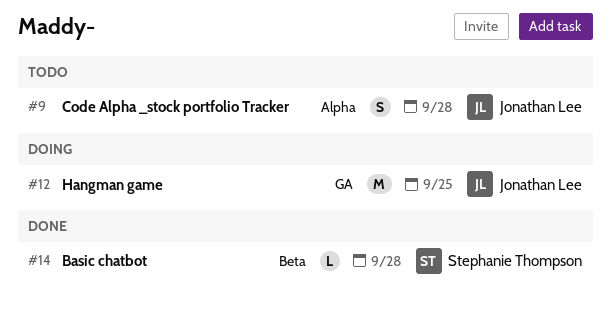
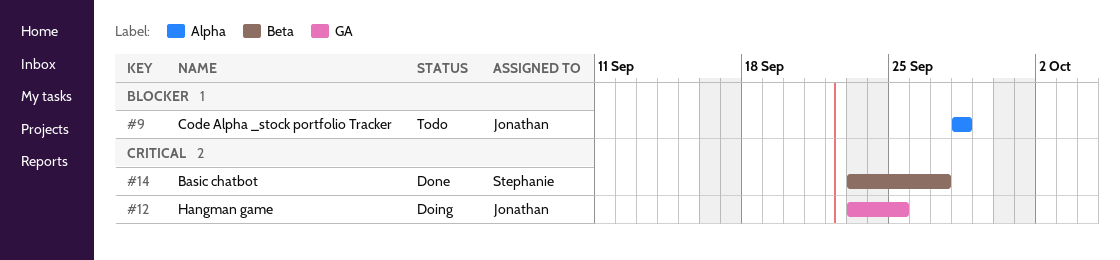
#14, due: Sep 28 -> Sep 27

